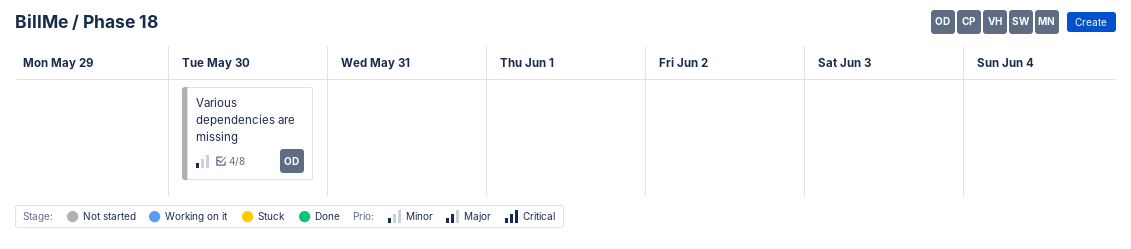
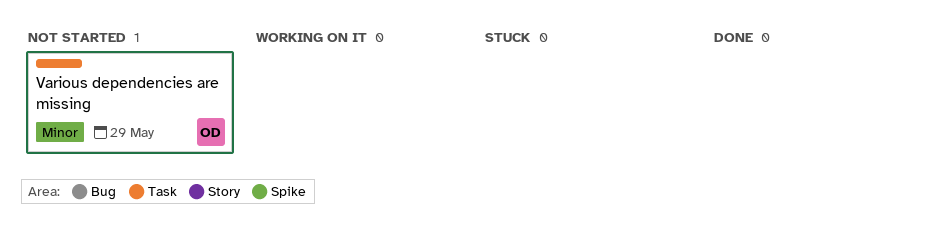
Various dependencies are missing, due: May 30 -> May 29

